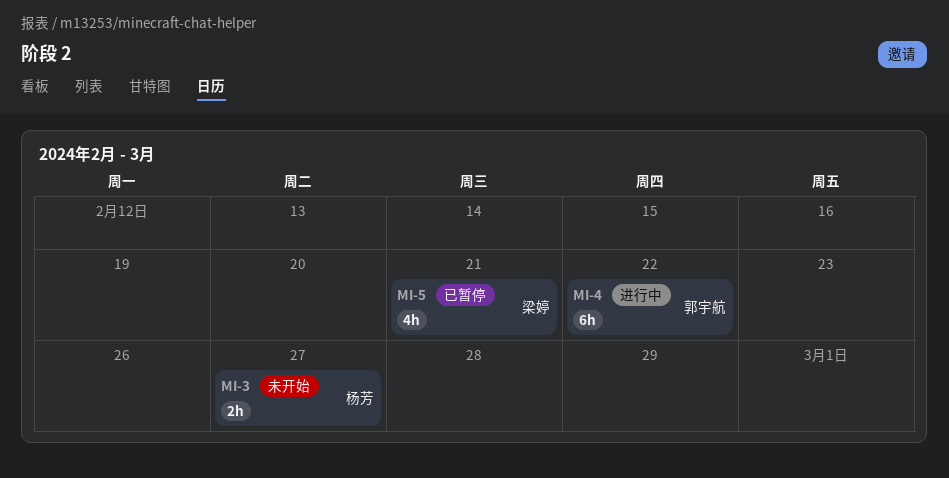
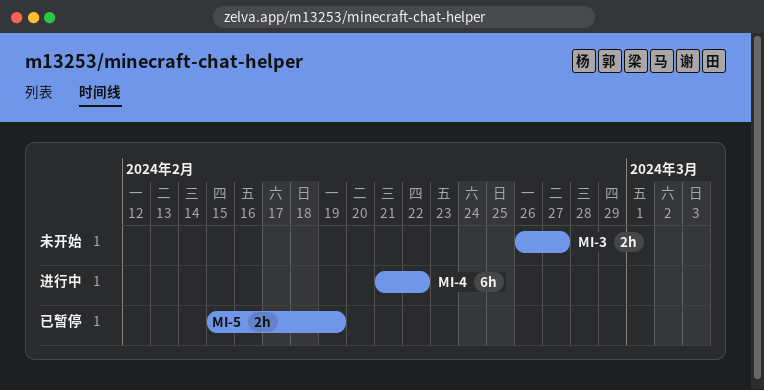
MI-5, estimate: 4h -> 2h
MI-5, due: Feb 21 -> Feb 19

